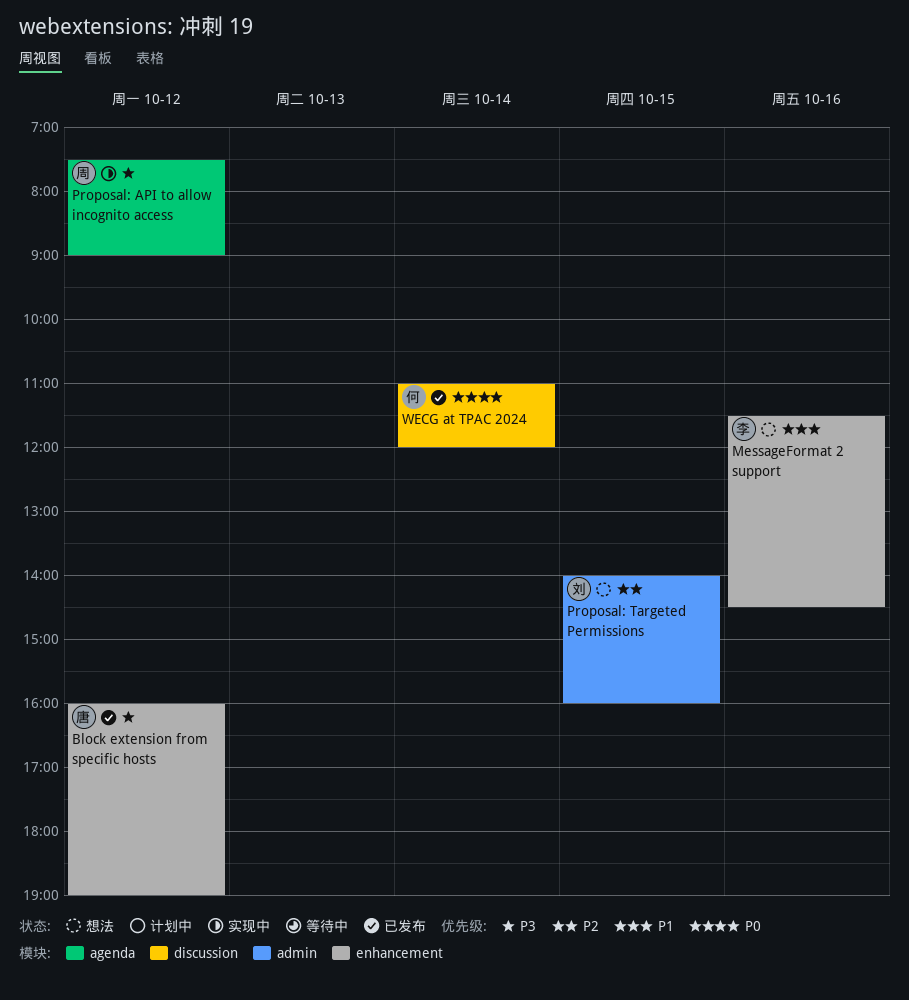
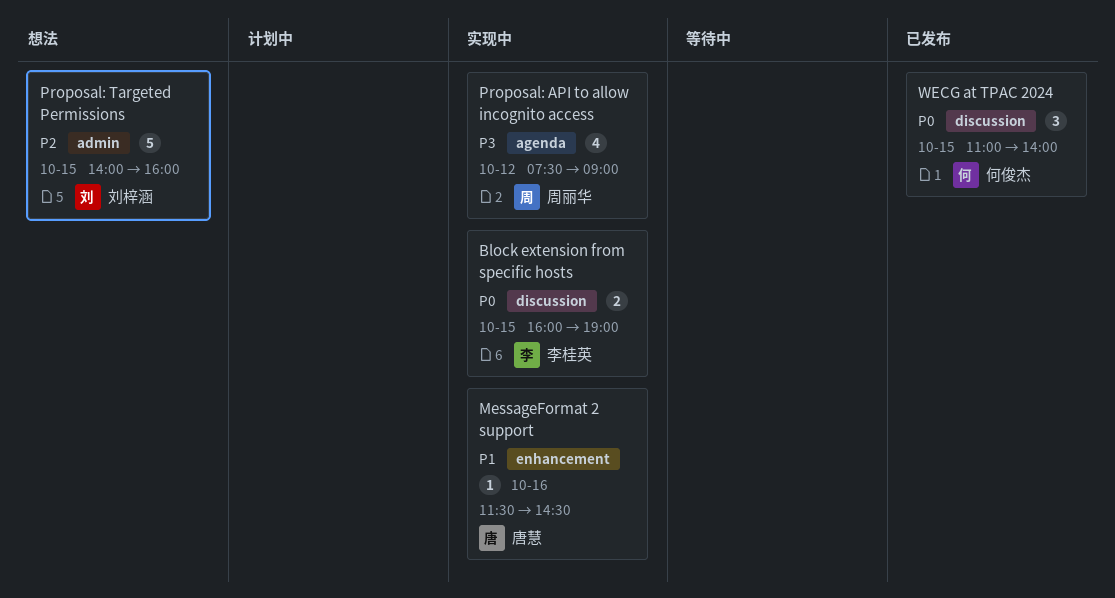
Block extension from specific hosts, status: 已发布 -> 实现中
Block extension from specific hosts, owner: 唐慧 -> 李桂英
Block extension from specific hosts, priority: P3 -> P0
Block extension from specific hosts, label: enhancement -> discussion
Block extension from specific hosts, day: Oct 12 -> Oct 15
MessageFormat 2 support, status: 想法 -> 实现中
MessageFormat 2 support, owner: 李桂英 -> 唐慧
WECG at TPAC 2024, day: Oct 14 -> Oct 15
WECG at TPAC 2024, ends: 12:00 -> 14:00

